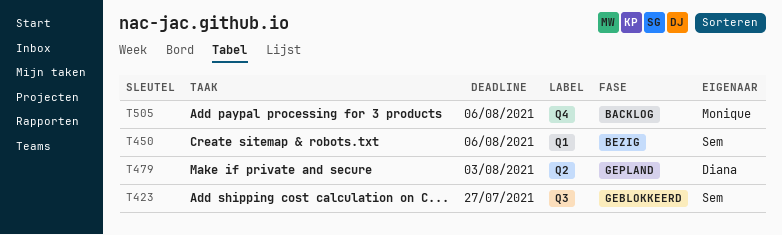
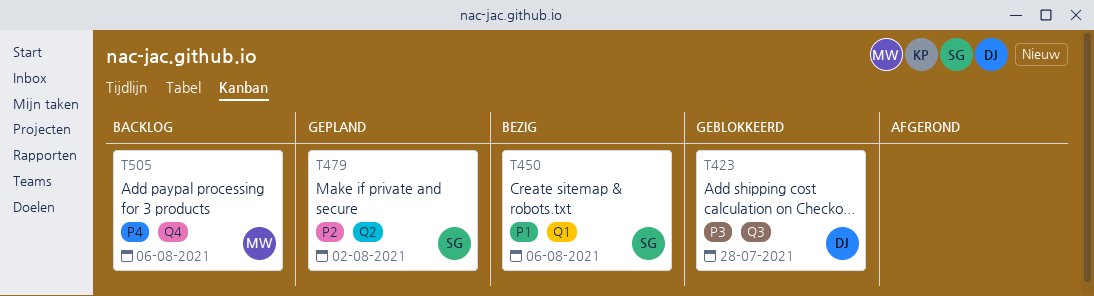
T423, owner: Sem -> Diana
T423, due: Jul 27 -> Jul 28
T479, owner: Diana -> Sem
T479, due: Aug 3 -> Aug 2

